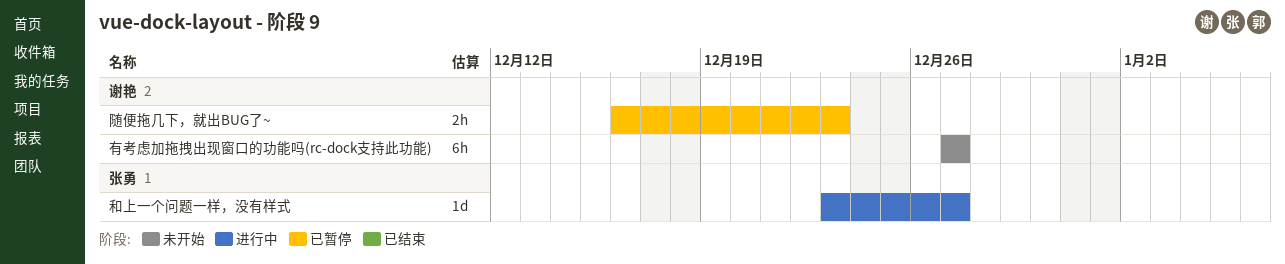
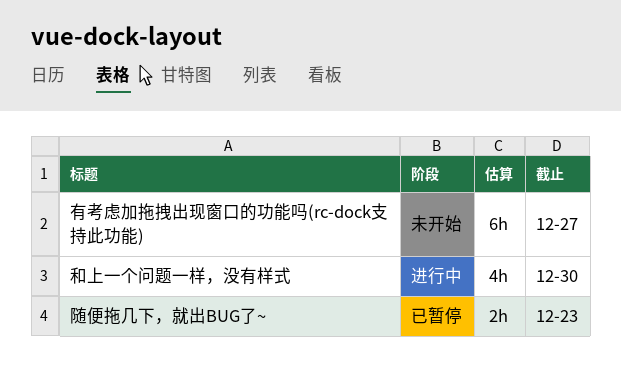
和上一个问题一样，没有样式, estimate: 1d -> 4h
和上一个问题一样，没有样式, due: Dec 27 -> Dec 30

